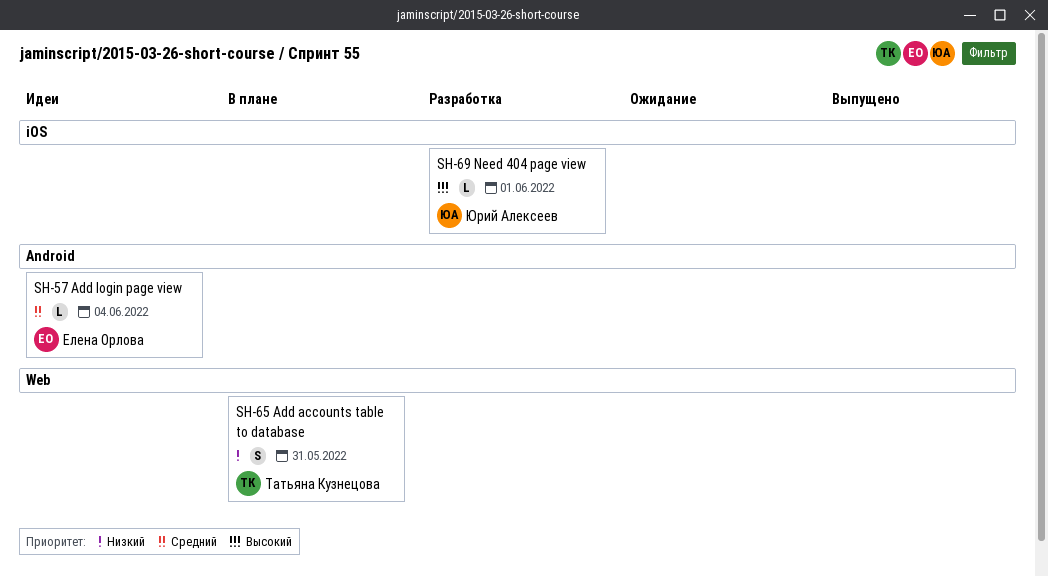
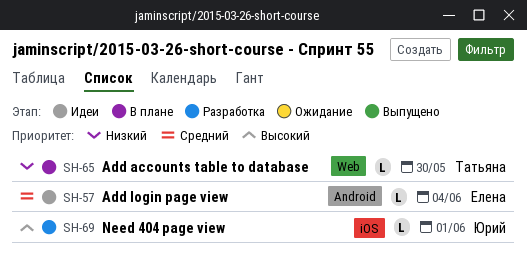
SH-65, estimate: S -> L
SH-65, due: May 31 -> May 30

